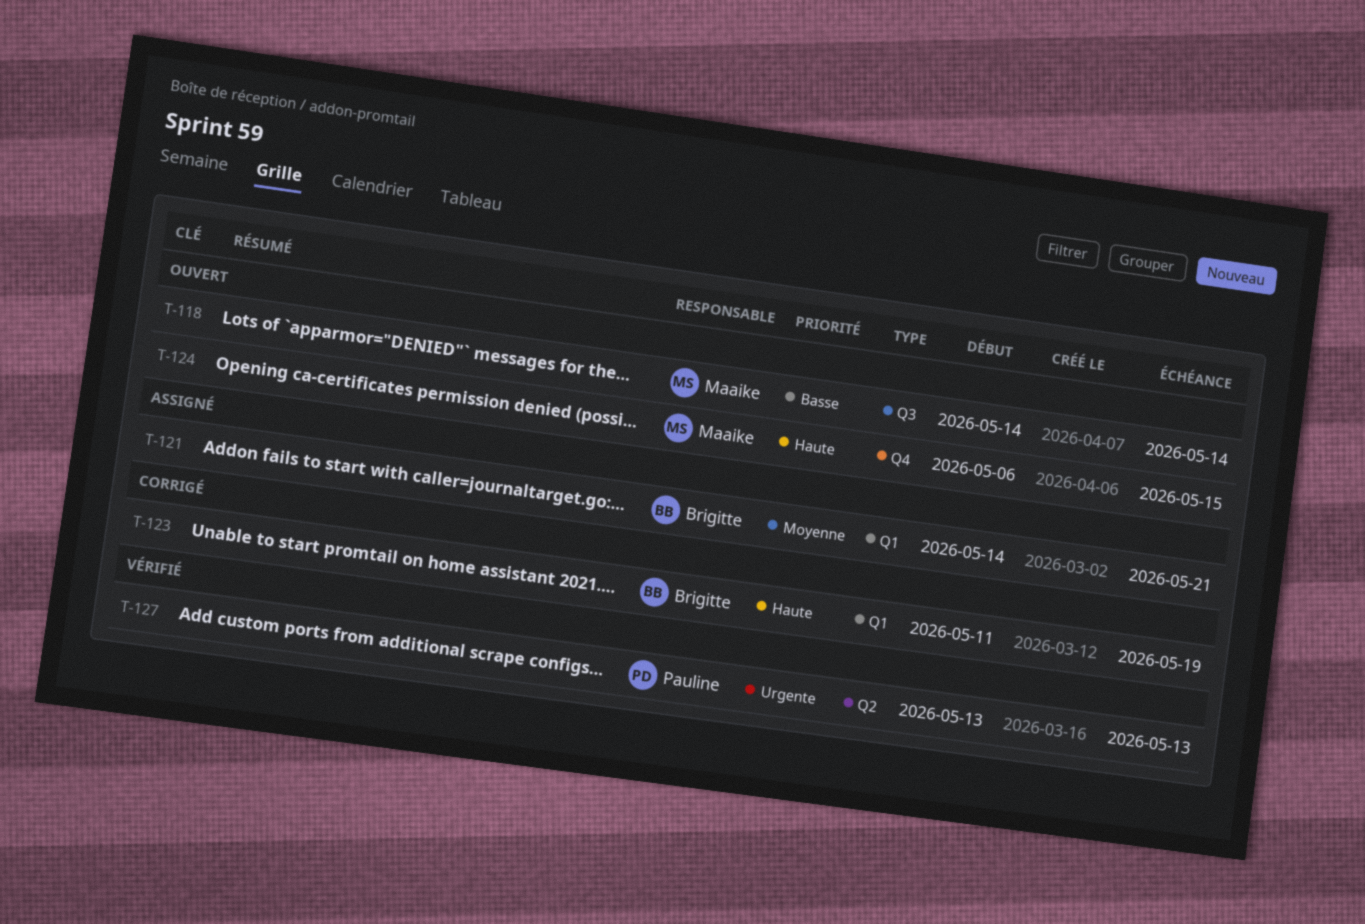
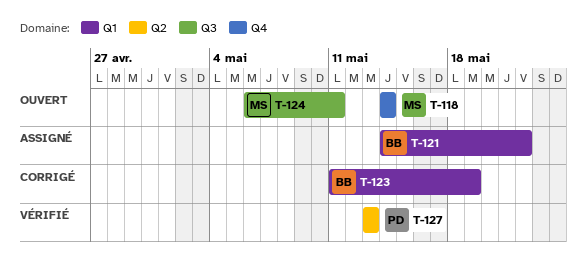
T-118, label: Q3 -> Q4
T-121, due: May 21 -> May 22
T-124, label: Q4 -> Q3
T-124, due: May 15 -> May 11

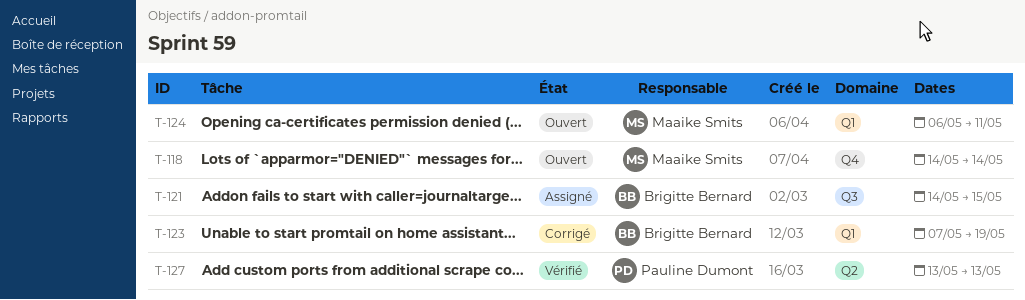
T-121, label: Q1 -> Q3
T-121, due: May 22 -> May 15
T-123, start: May 11 -> May 7
T-124, label: Q3 -> Q1

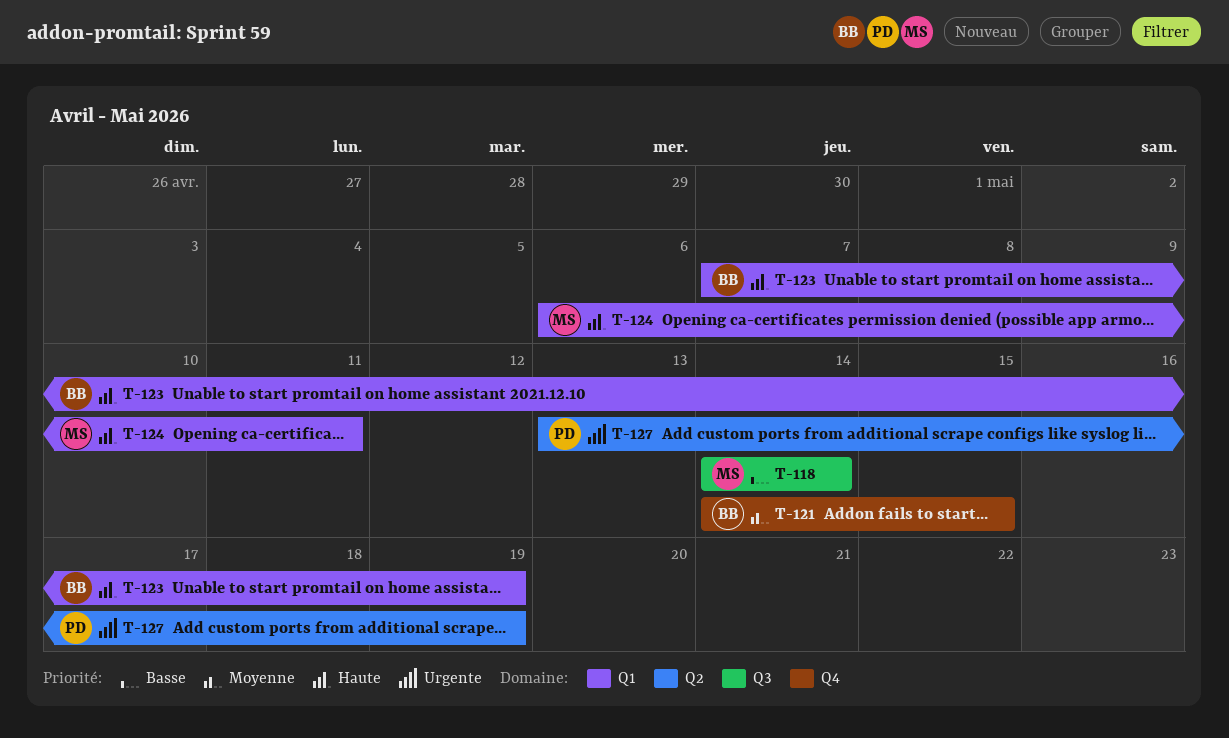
T-118, label: Q4 -> Q3
T-121, label: Q3 -> Q4
T-127, due: May 13 -> May 19

